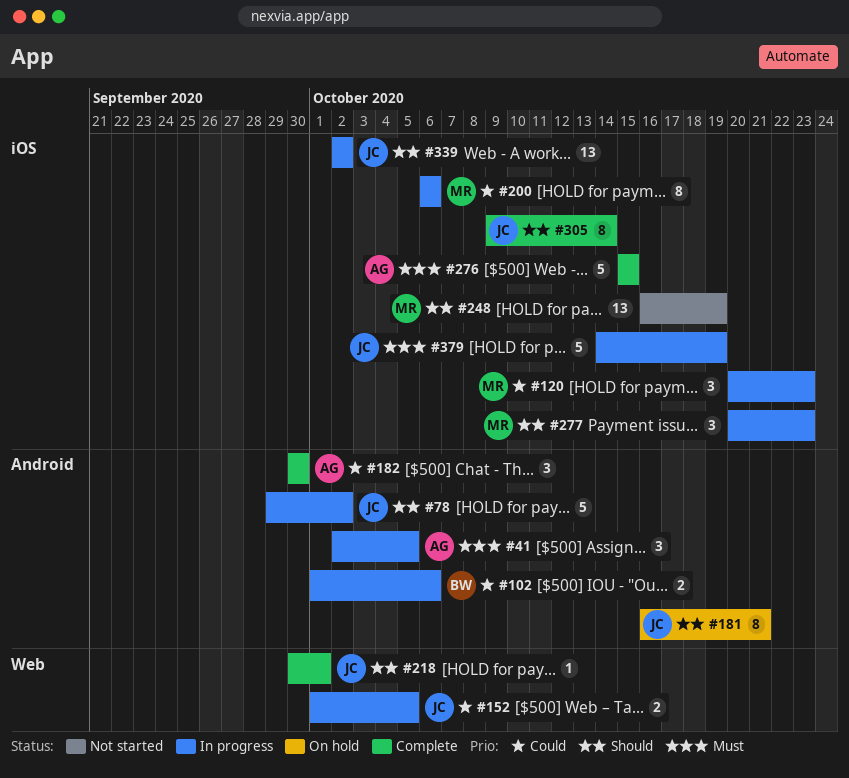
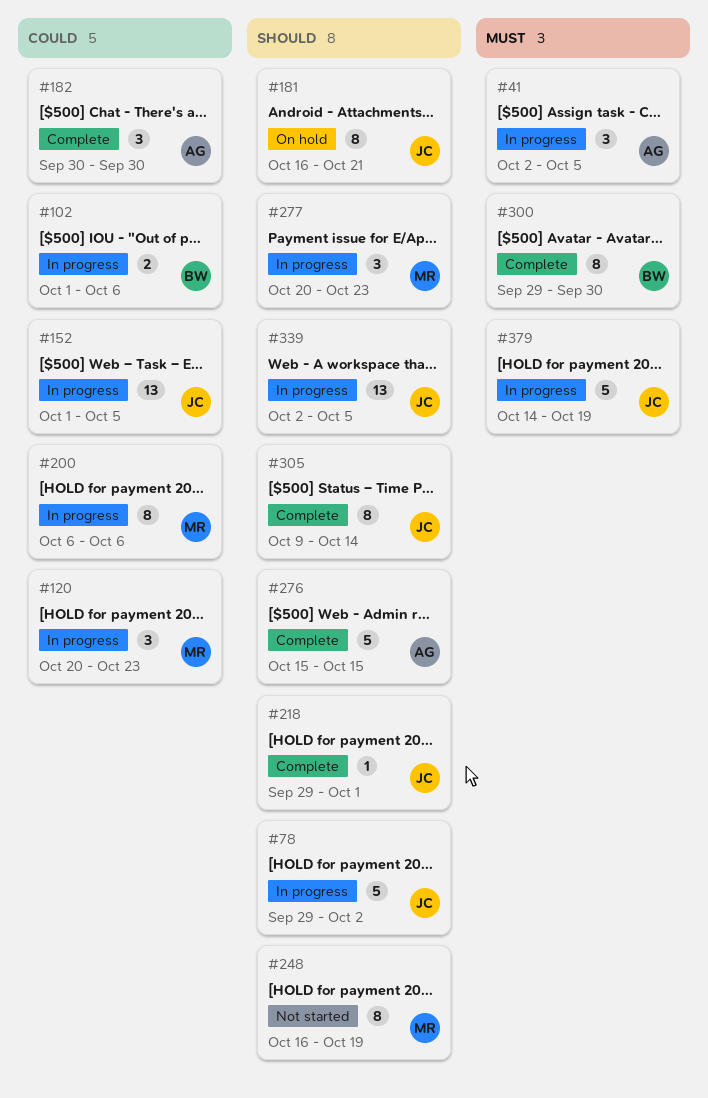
#152, estimate: 2 -> 13
#218, start: Sep 30 -> Sep 29
#248, estimate: 13 -> 8
#276, priority: Must -> Should
#300: none -> present
#339, due: Oct 2 -> Oct 5

